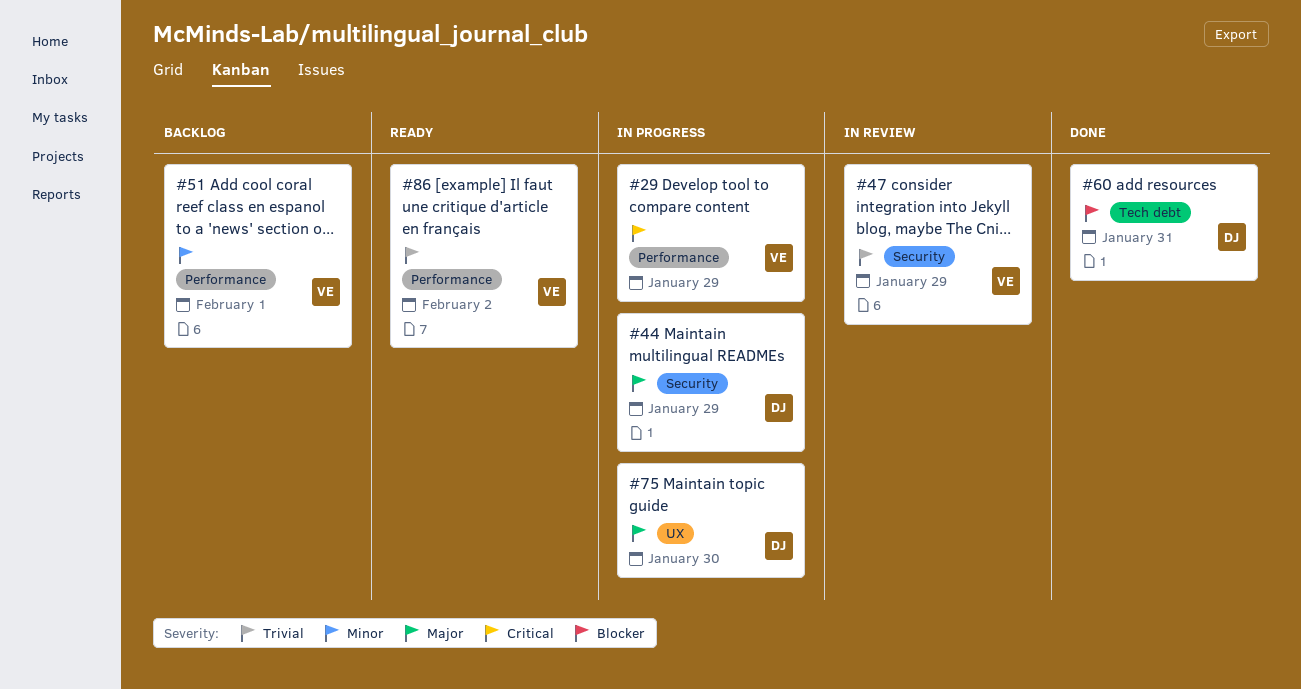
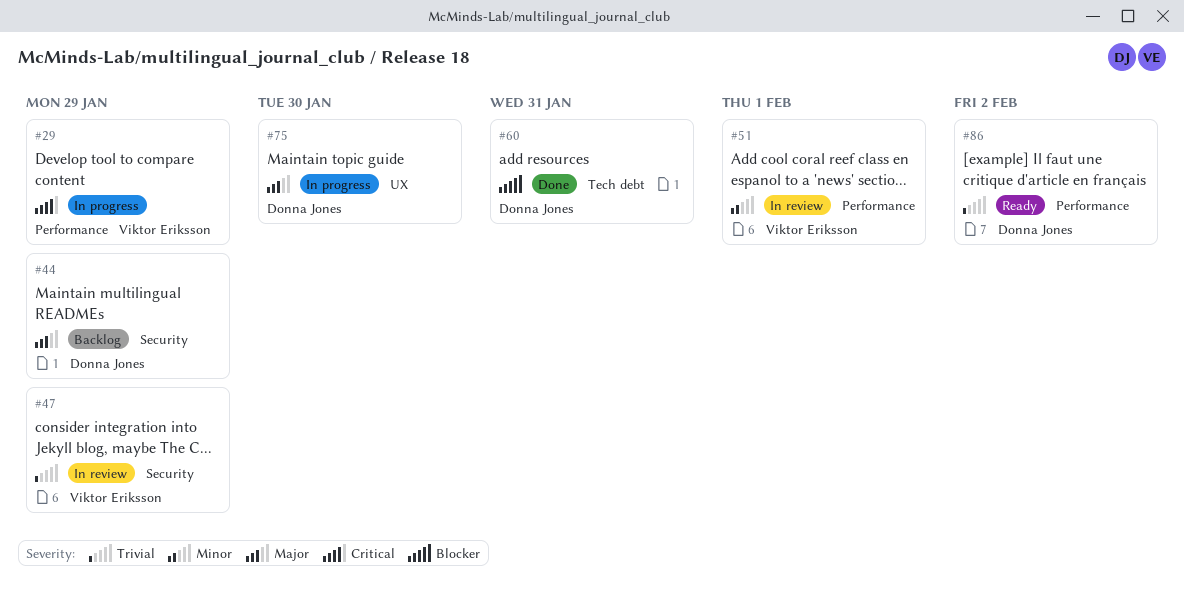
#44, status: In progress -> Backlog
#51, status: Backlog -> In review
#86, owner: Viktor Eriksson -> Donna Jones

